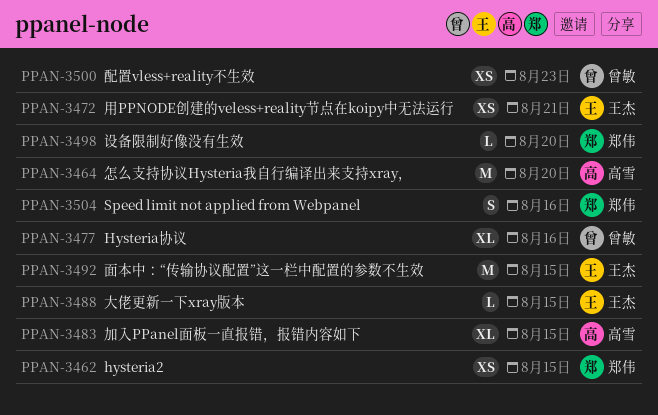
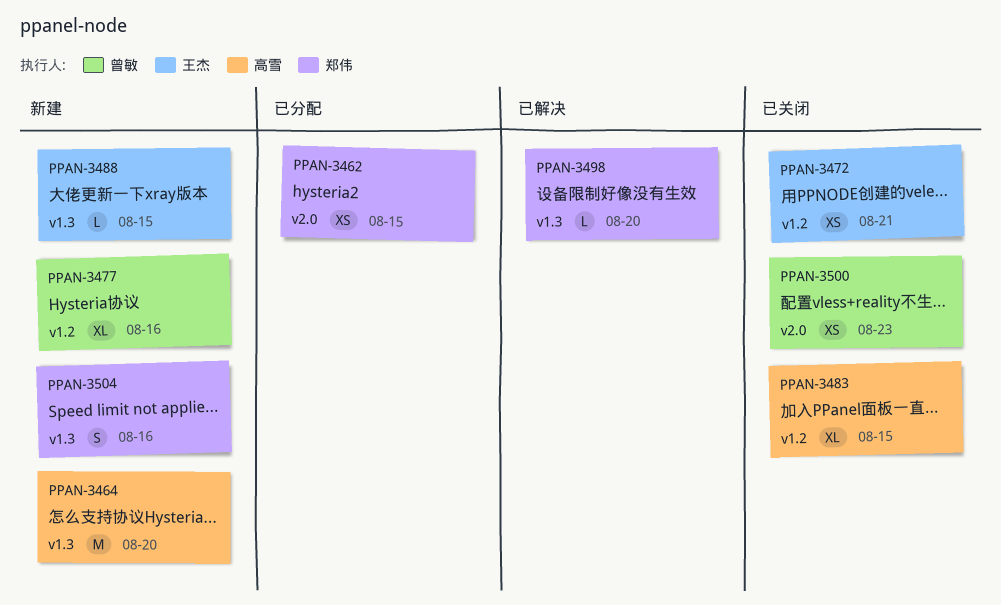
PPAN-3492: present -> none

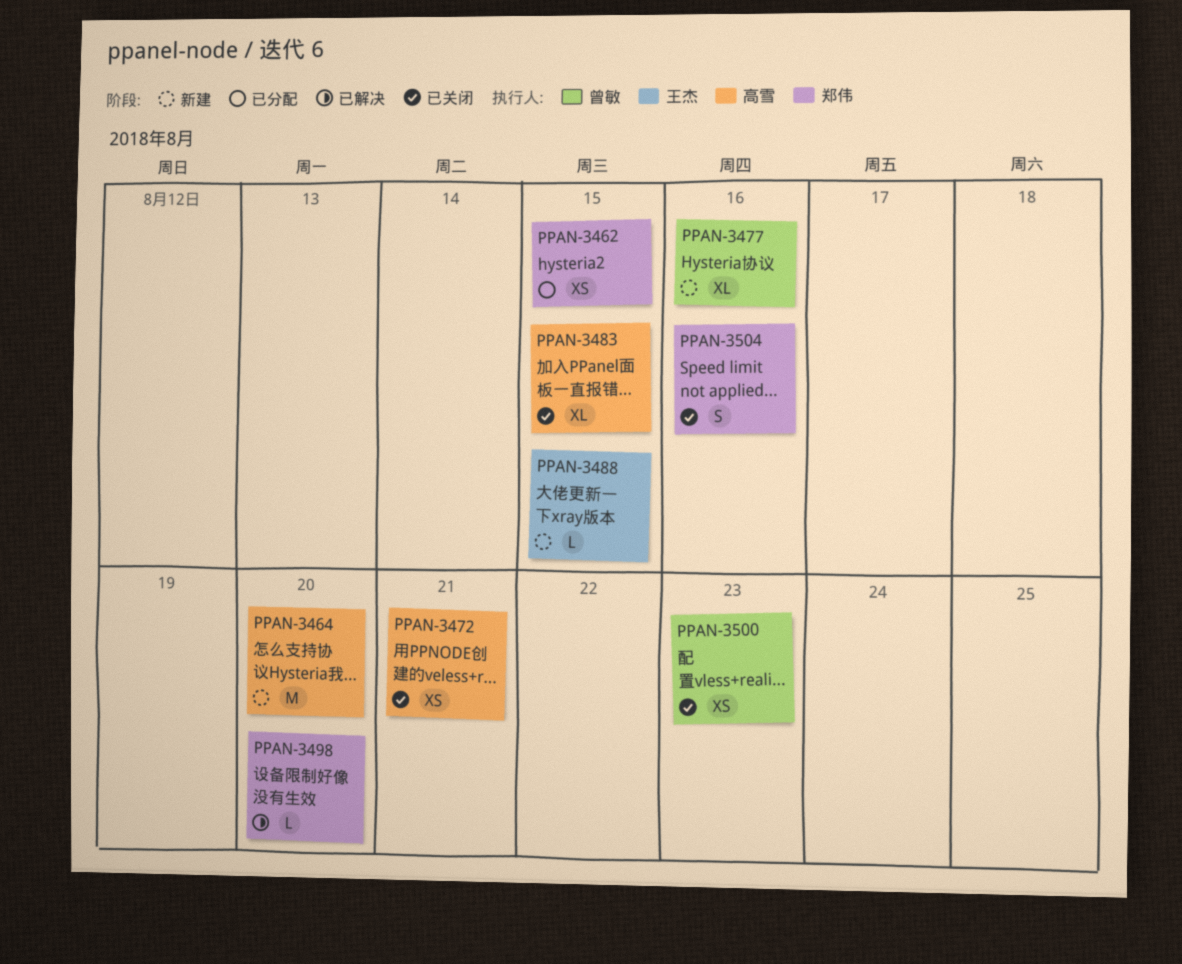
PPAN-3472, owner: 王杰 -> 高雪
PPAN-3504, status: 新建 -> 已关闭

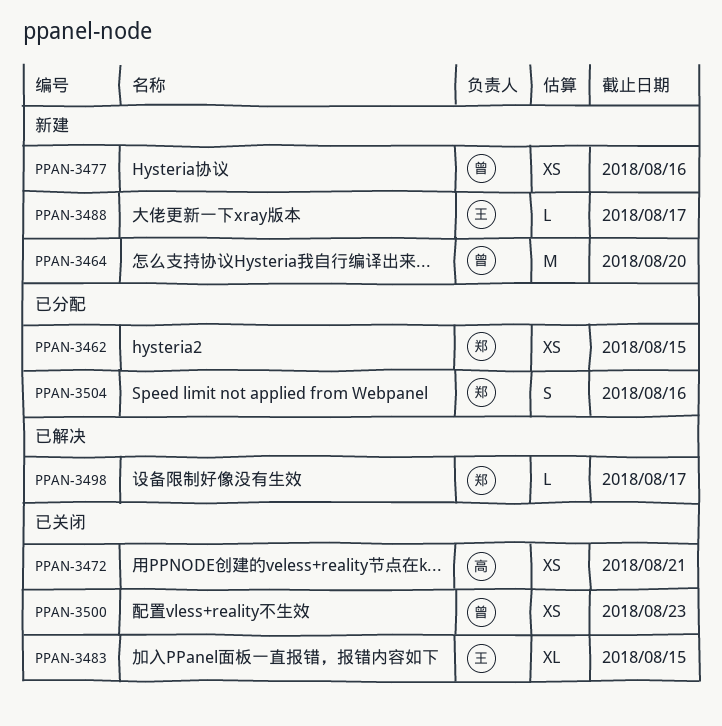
PPAN-3464, owner: 高雪 -> 曾敏
PPAN-3477, estimate: XL -> XS
PPAN-3483, owner: 高雪 -> 王杰
PPAN-3488, due: Aug 15 -> Aug 17
PPAN-3498, due: Aug 20 -> Aug 17
PPAN-3504, status: 已关闭 -> 已分配

